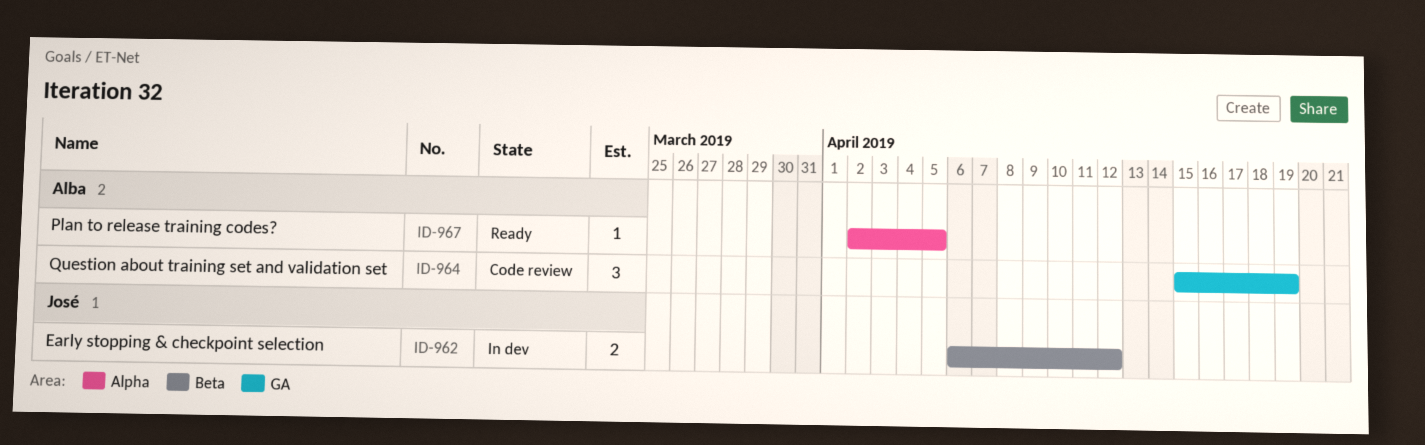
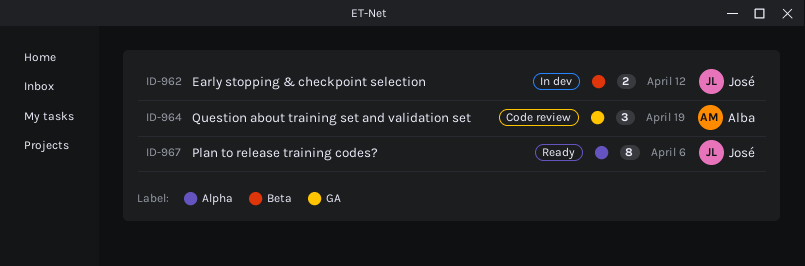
ID-967, owner: Alba -> José
ID-967, estimate: 1 -> 8
ID-967, due: Apr 5 -> Apr 6

